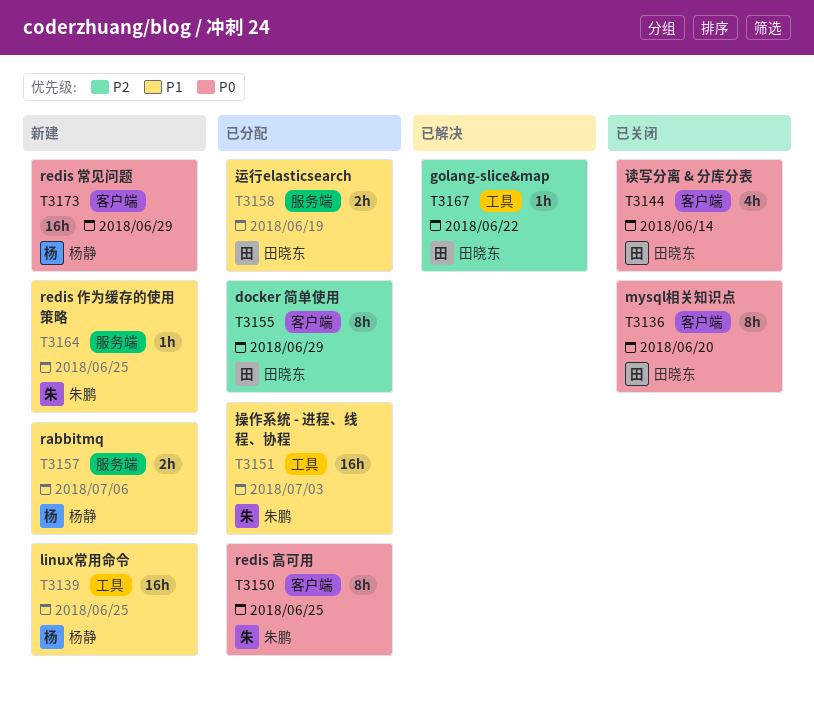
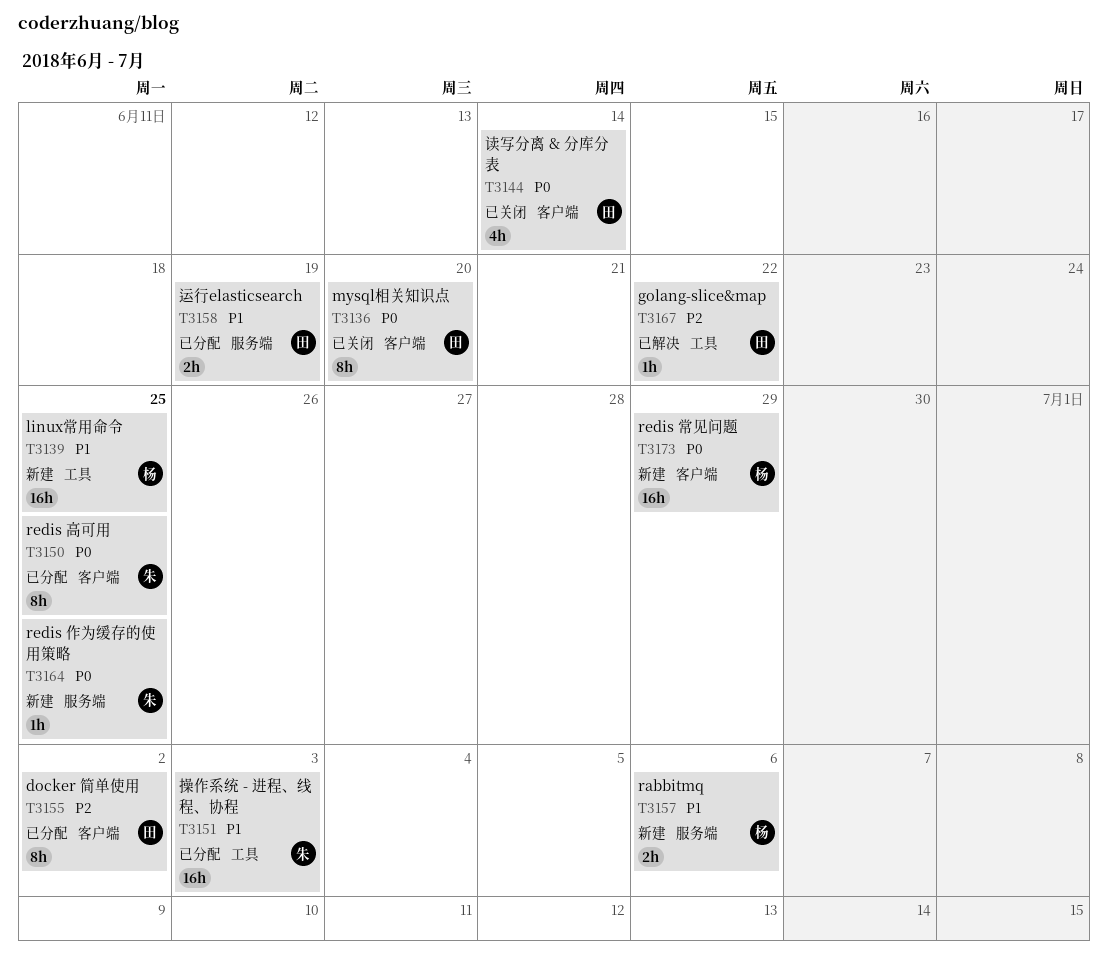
T3155, due: Jun 29 -> Jul 2
T3164, priority: P1 -> P0

